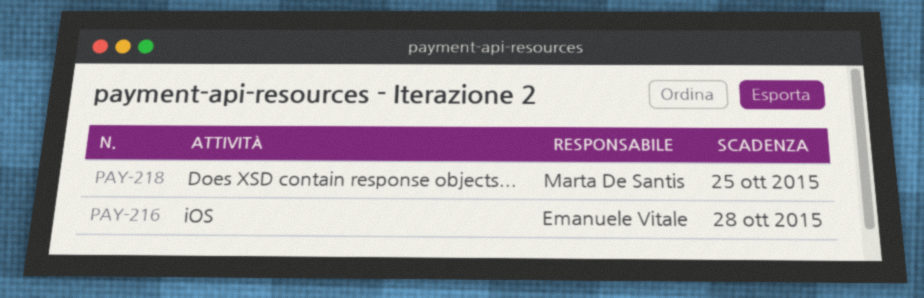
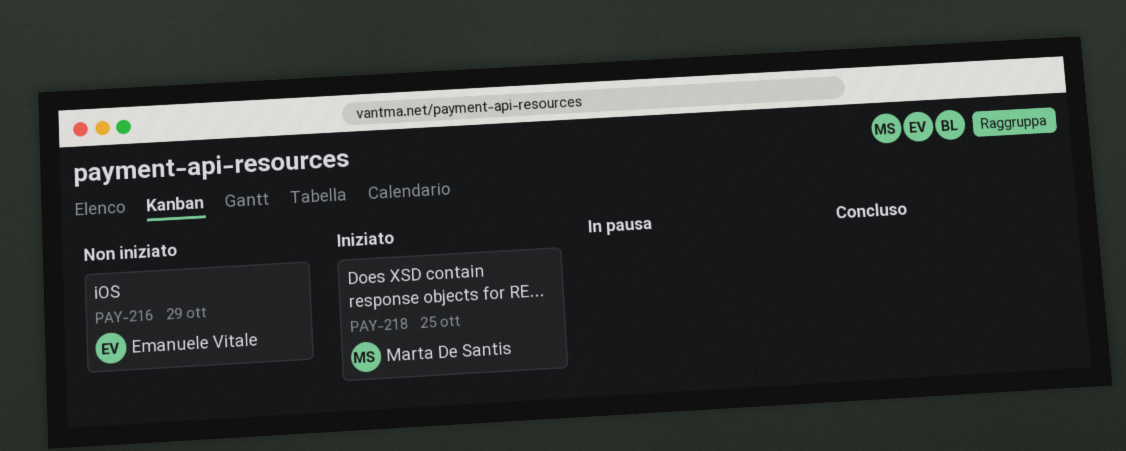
PAY-216, due: Oct 28 -> Oct 29

